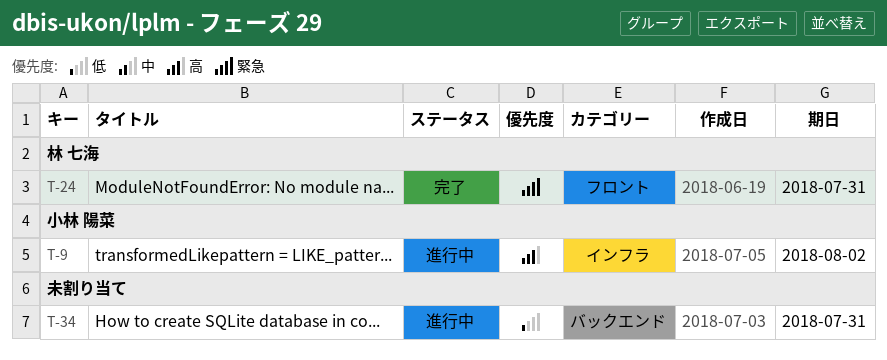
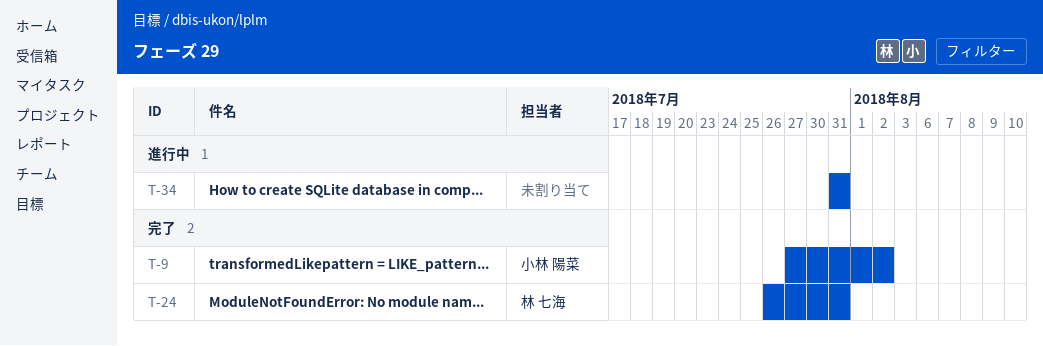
T-9, status: 進行中 -> 完了

